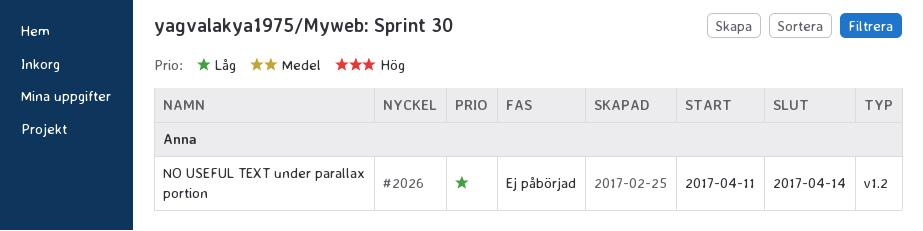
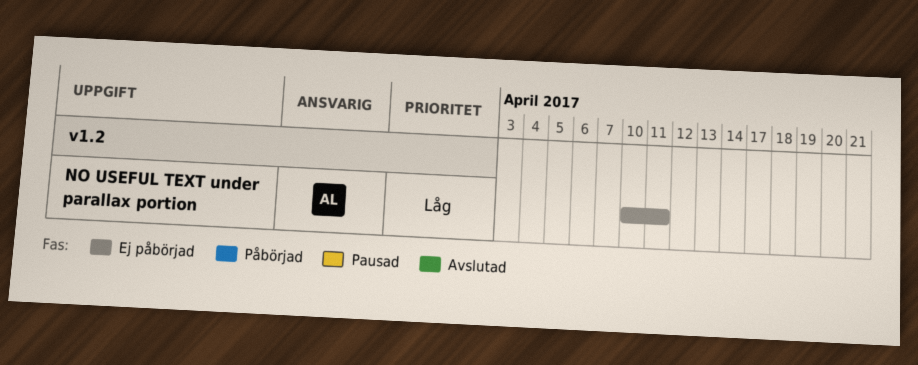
NO USEFUL TEXT under parallax portion, start: Apr 11 -> Apr 10
NO USEFUL TEXT under parallax portion, due: Apr 14 -> Apr 11

